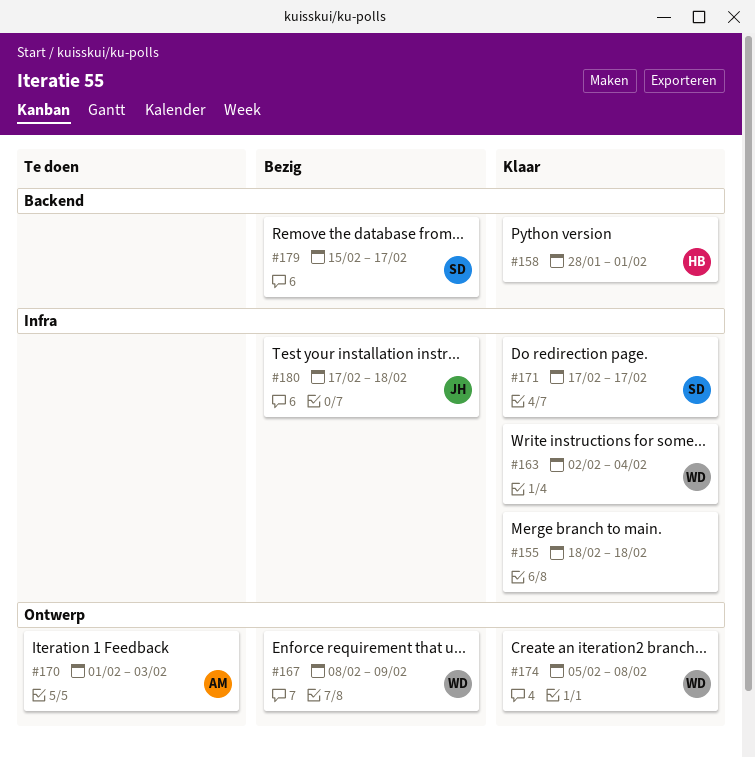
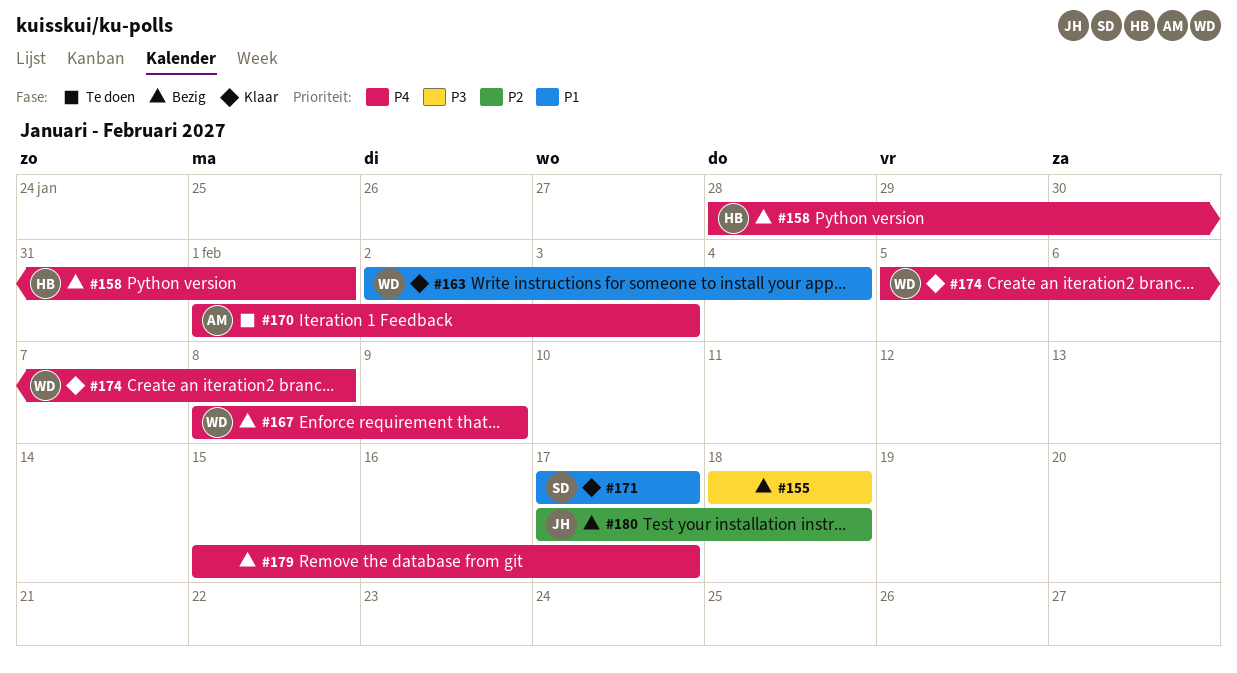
#155, status: Klaar -> Bezig
#158, status: Klaar -> Bezig
#179, owner: SD -> none

